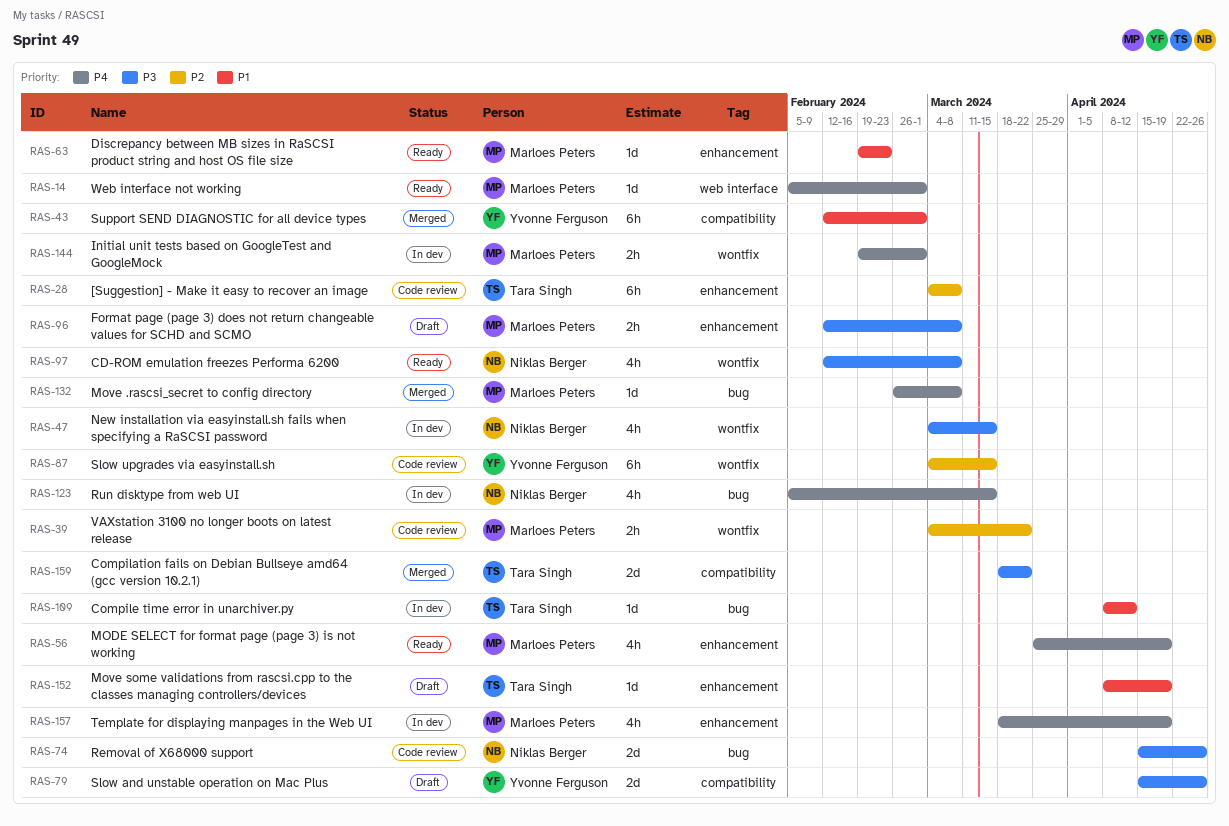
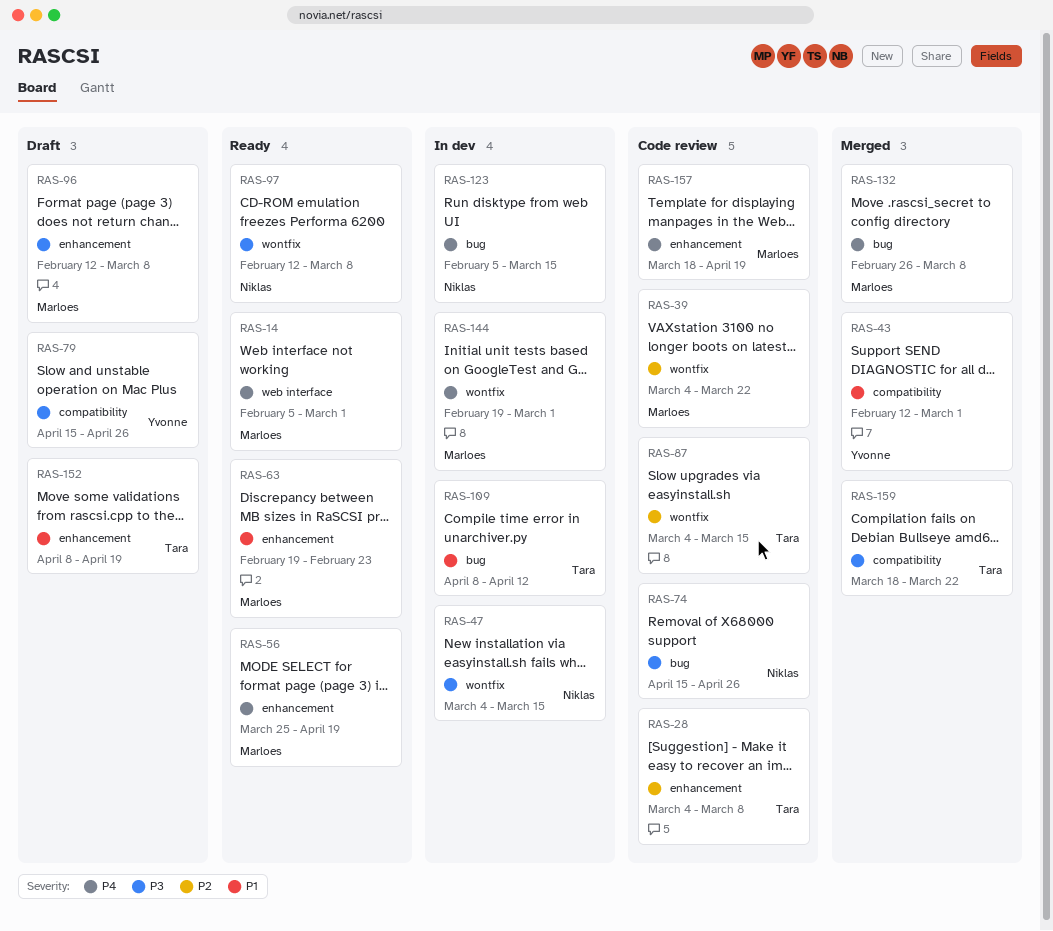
RAS-87, owner: Yvonne Ferguson -> Tara Singh
RAS-157, status: In dev -> Code review

